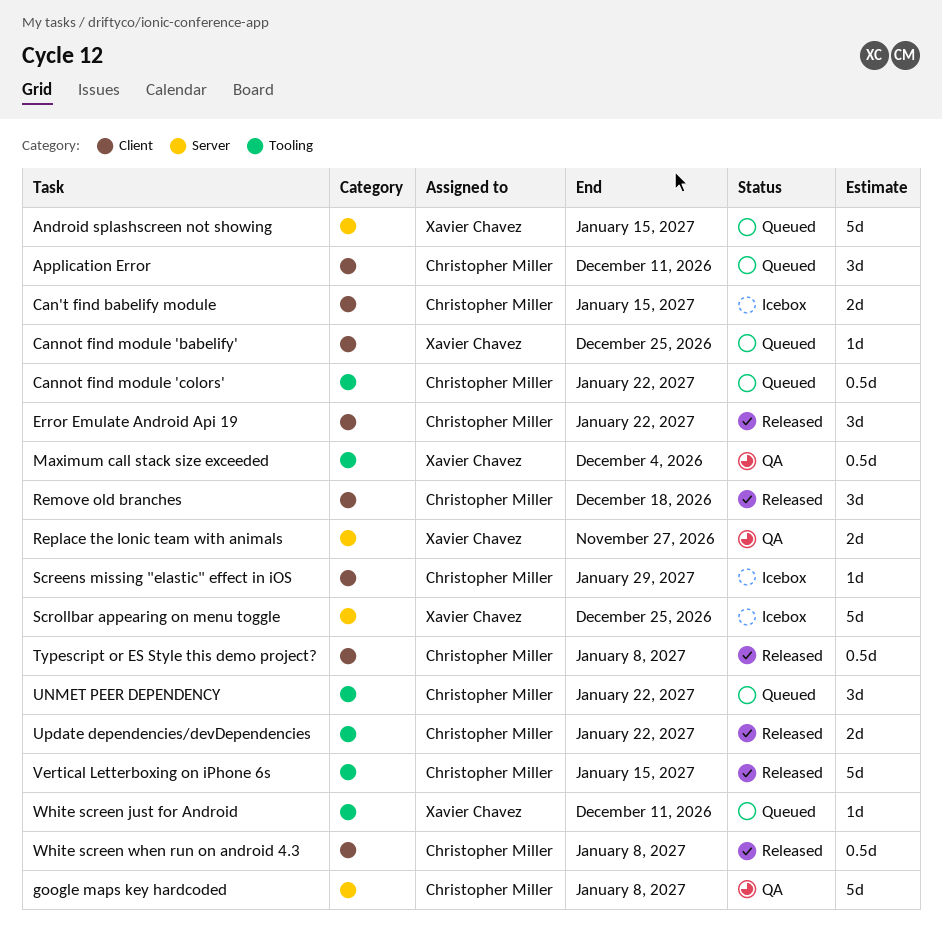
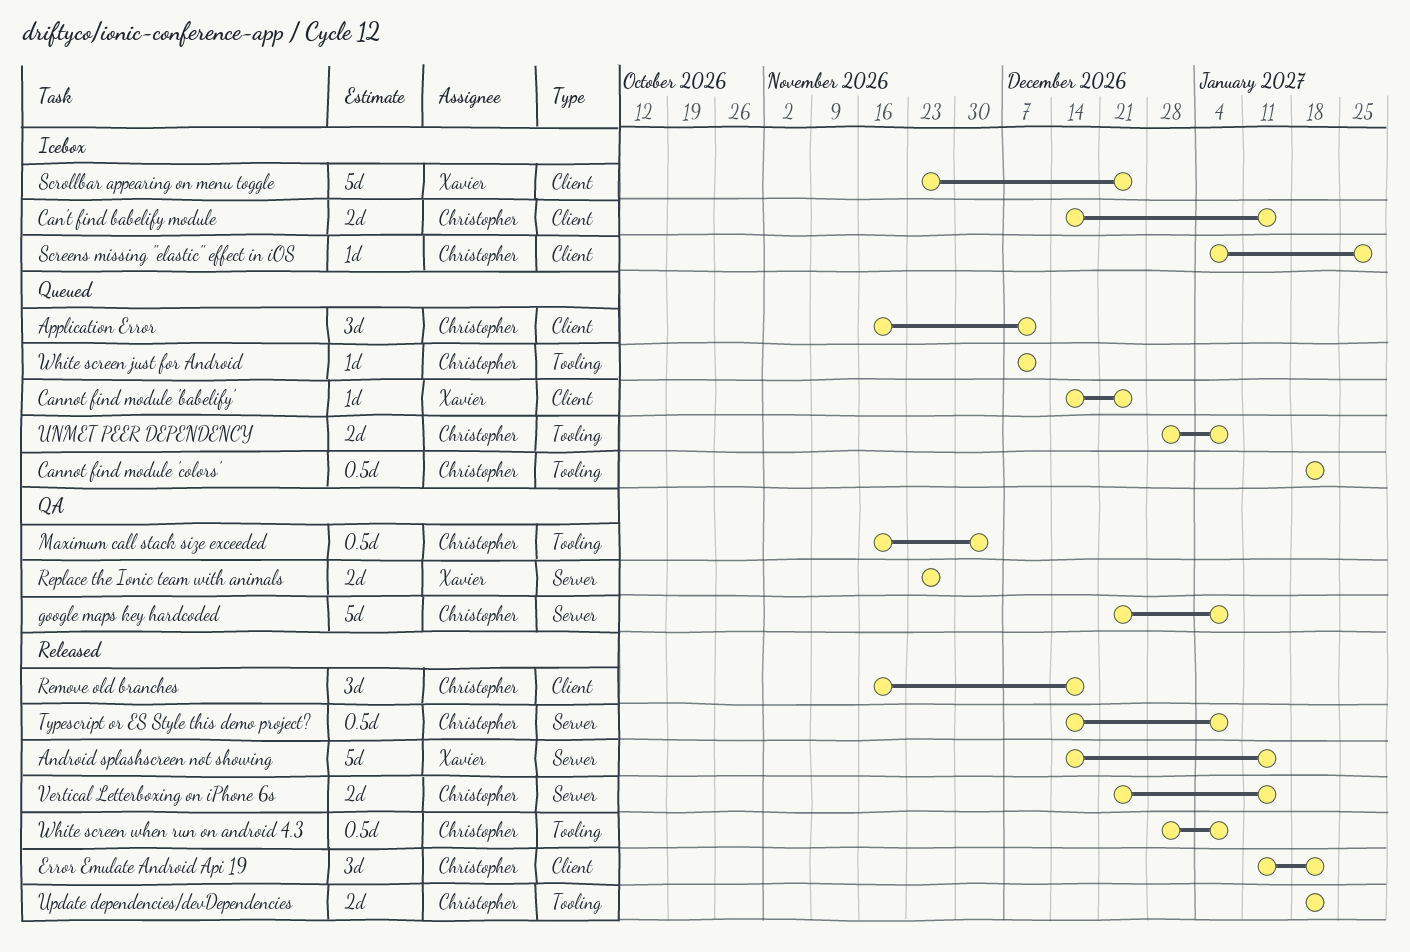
Android splashscreen not showing, status: Queued -> Released
Maximum call stack size exceeded, owner: Xavier Chavez -> Christopher Miller
Scrollbar appearing on menu toggle, label: Server -> Client
Typescript or ES Style this demo project?, label: Client -> Server
UNMET PEER DEPENDENCY, estimate: 3d -> 2d
UNMET PEER DEPENDENCY, due: Jan 22 -> Jan 8
Vertical Letterboxing on iPhone 6s, label: Tooling -> Server
Vertical Letterboxing on iPhone 6s, estimate: 5d -> 2d
White screen just for Android, owner: Xavier Chavez -> Christopher Miller
White screen when run on android 4.3, label: Client -> Tooling

